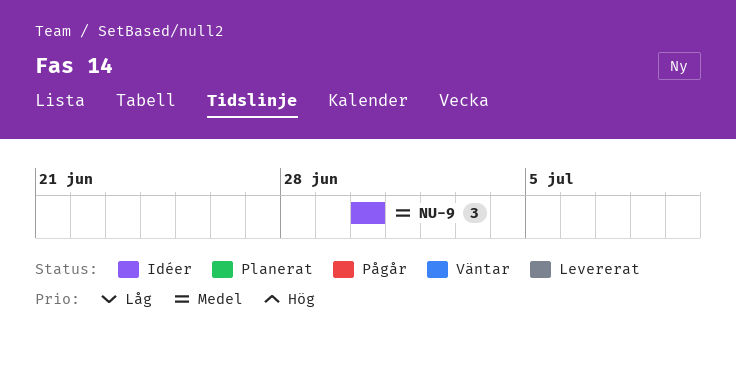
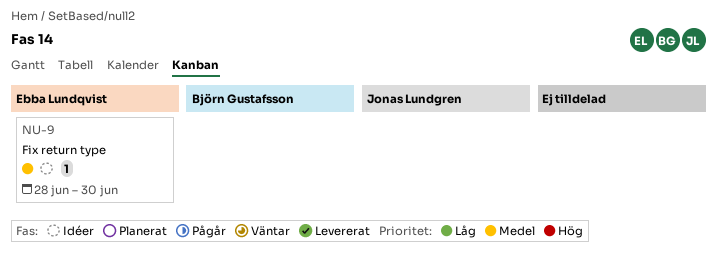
NU-9, estimate: 3 -> 1
NU-9, start: Jun 30 -> Jun 28

